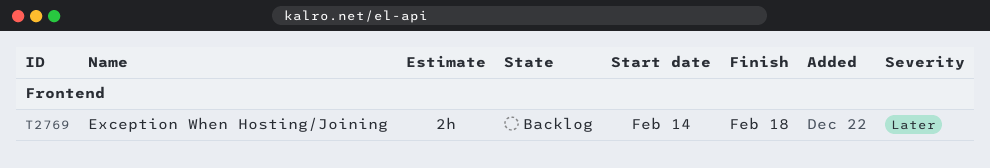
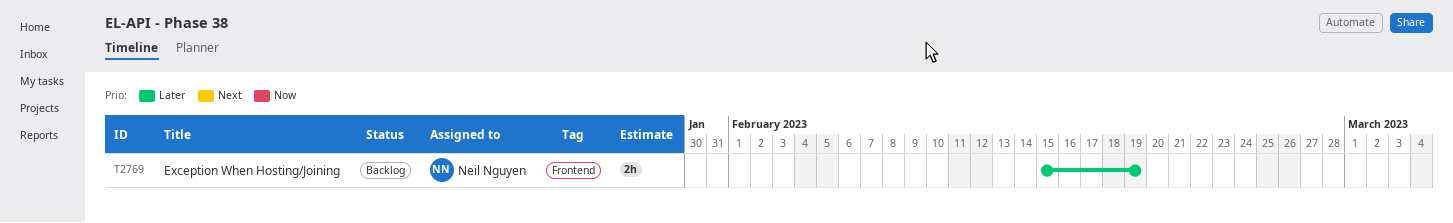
T2769, start: Feb 14 -> Feb 15
T2769, due: Feb 18 -> Feb 19

